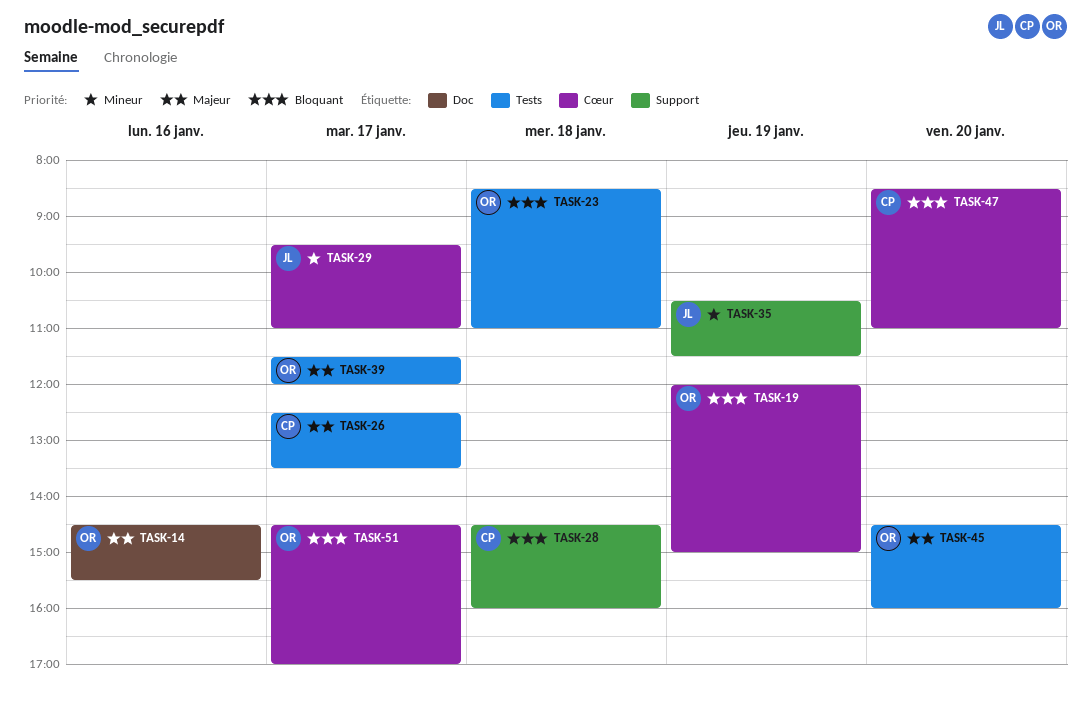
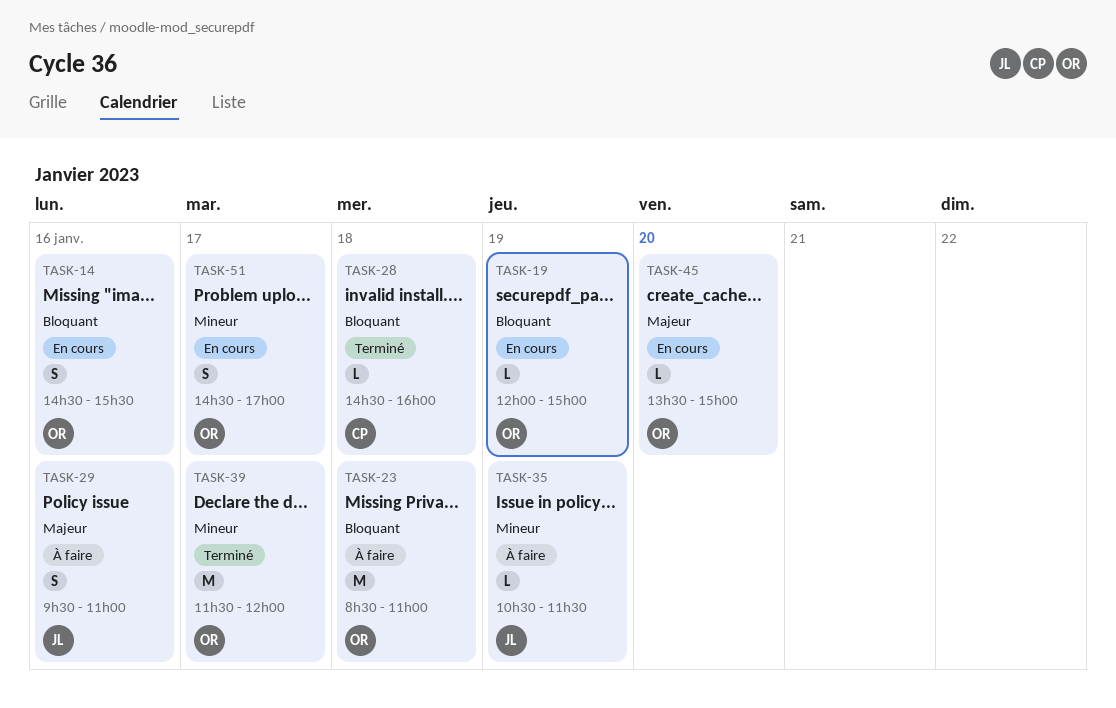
TASK-14, priority: Majeur -> Bloquant
TASK-26: present -> none
TASK-29, priority: Mineur -> Majeur
TASK-29, day: Jan 17 -> Jan 16
TASK-39, priority: Majeur -> Mineur
TASK-45, begins: 14:30 -> 13:30
TASK-45, ends: 16:00 -> 15:00
TASK-47: present -> none
TASK-51, priority: Bloquant -> Mineur

